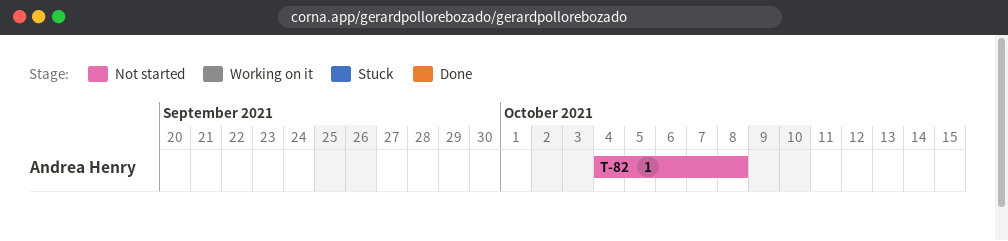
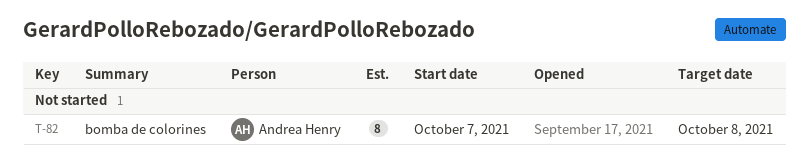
T-82, estimate: 1 -> 8
T-82, start: Oct 4 -> Oct 7

